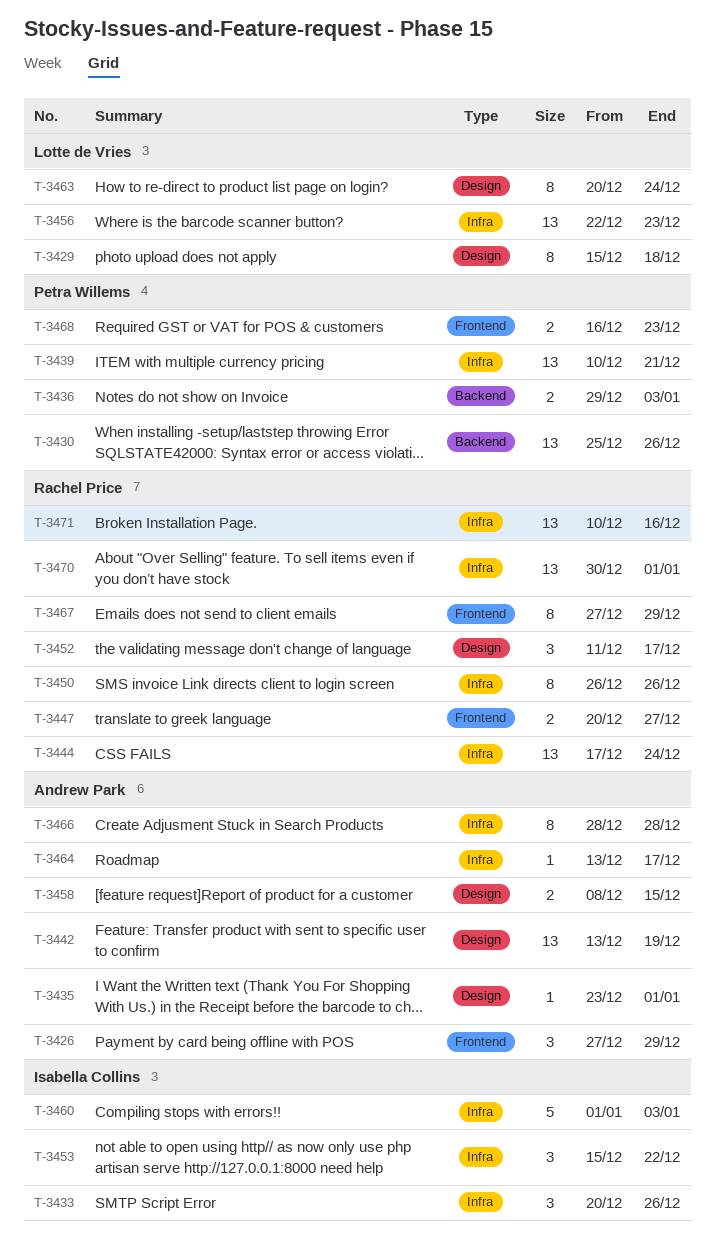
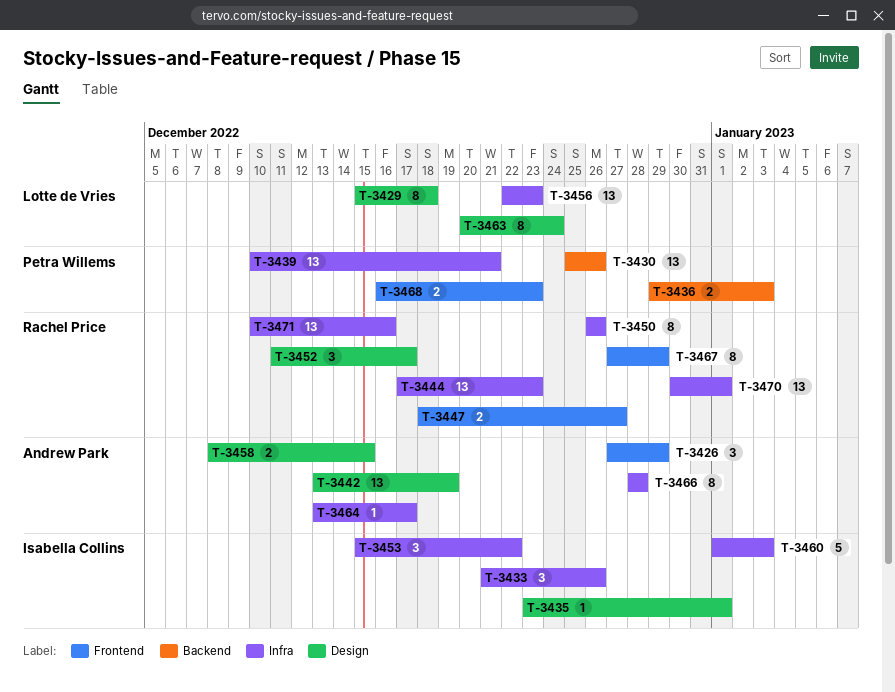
T-3433, start: Dec 20 -> Dec 21
T-3435, owner: Andrew Park -> Isabella Collins
T-3444, due: Dec 24 -> Dec 23
T-3447, start: Dec 20 -> Dec 18

